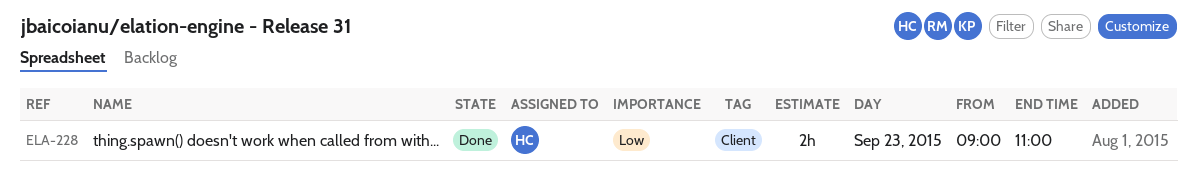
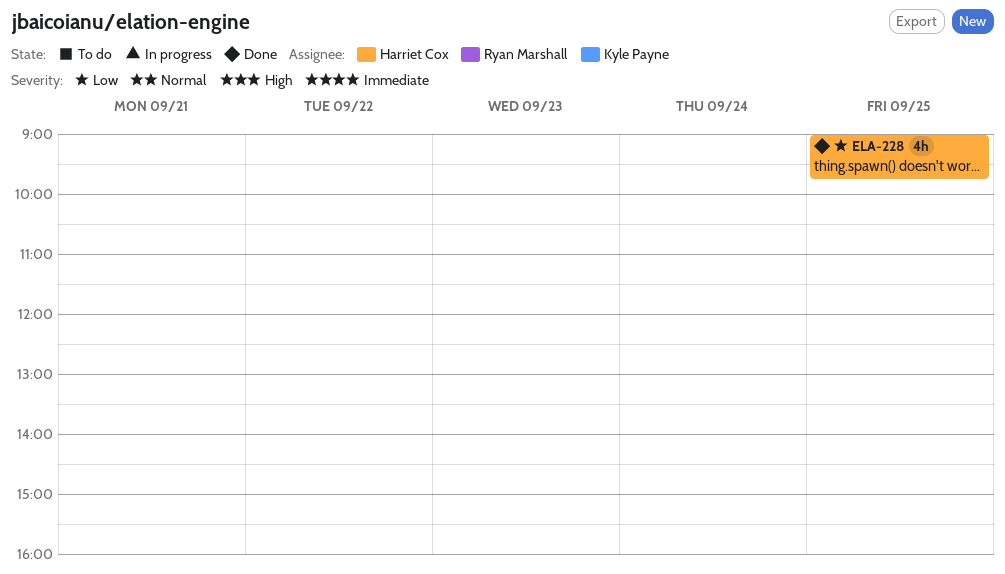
ELA-228, estimate: 2h -> 4h
ELA-228, day: Sep 23 -> Sep 25
ELA-228, ends: 11:00 -> 09:45

